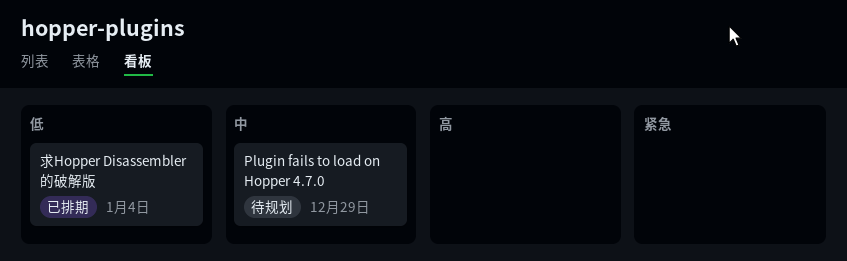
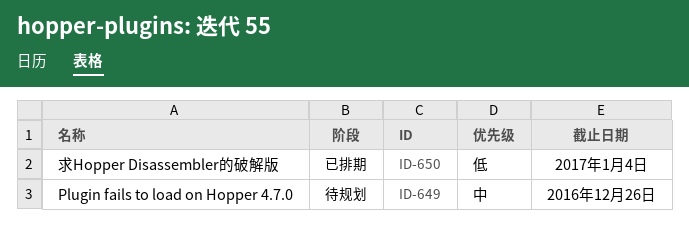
Plugin fails to load on Hopper 4.7.0, due: Dec 29 -> Dec 26

